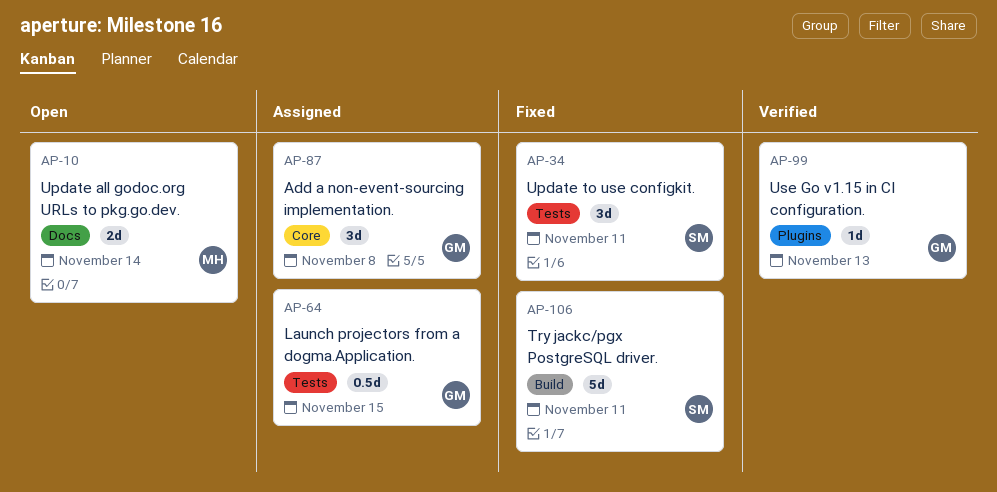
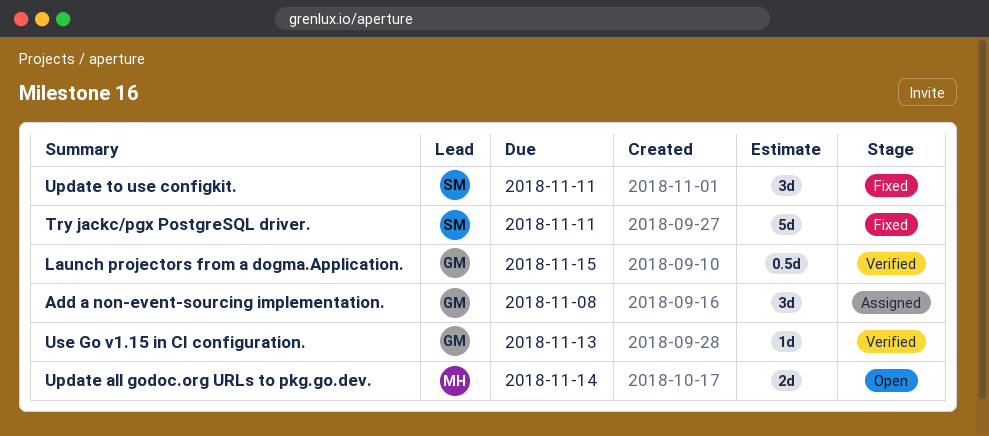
Launch projectors from a dogma.Application., status: Assigned -> Verified

